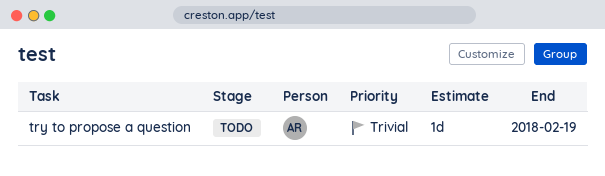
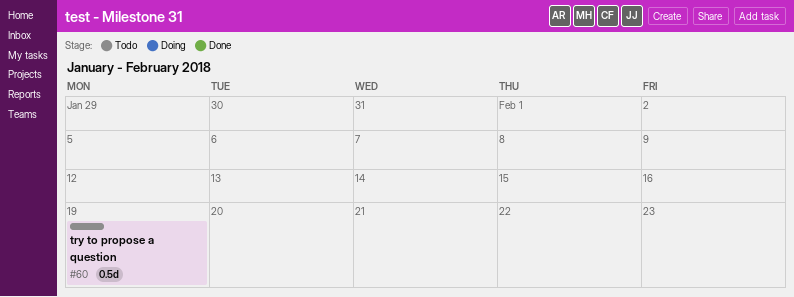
try to propose a question, estimate: 1d -> 0.5d

